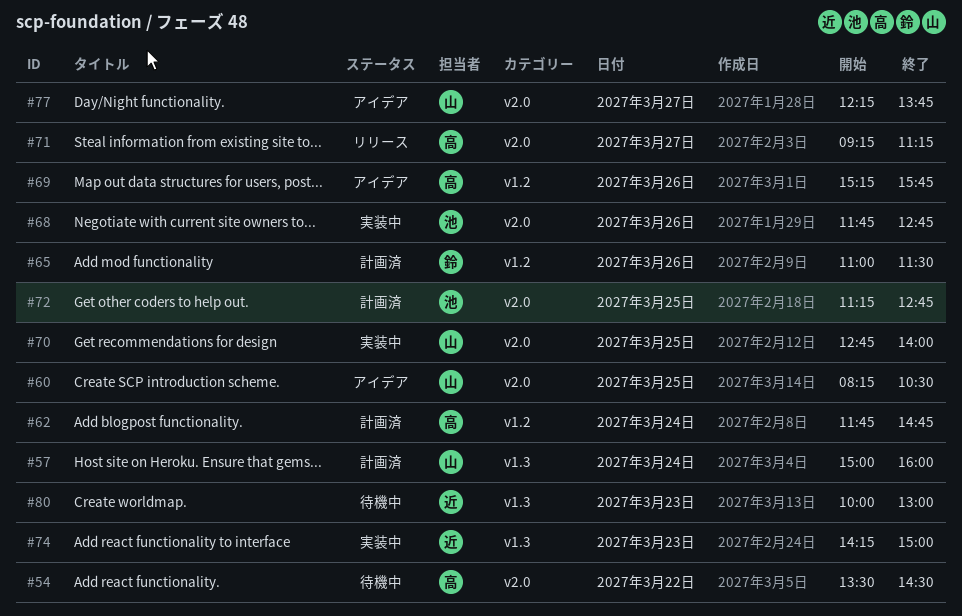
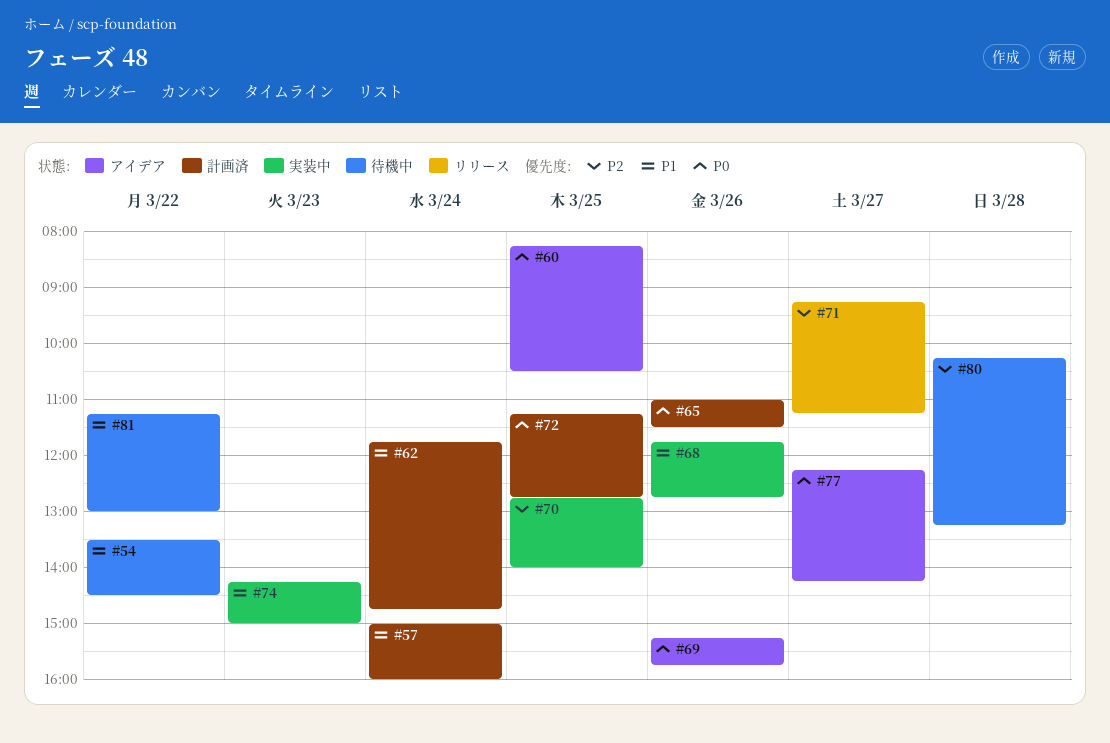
#77, ends: 13:45 -> 14:15
#80, day: Mar 23 -> Mar 28
#80, begins: 10:00 -> 10:15
#80, ends: 13:00 -> 13:15
#81: none -> present

